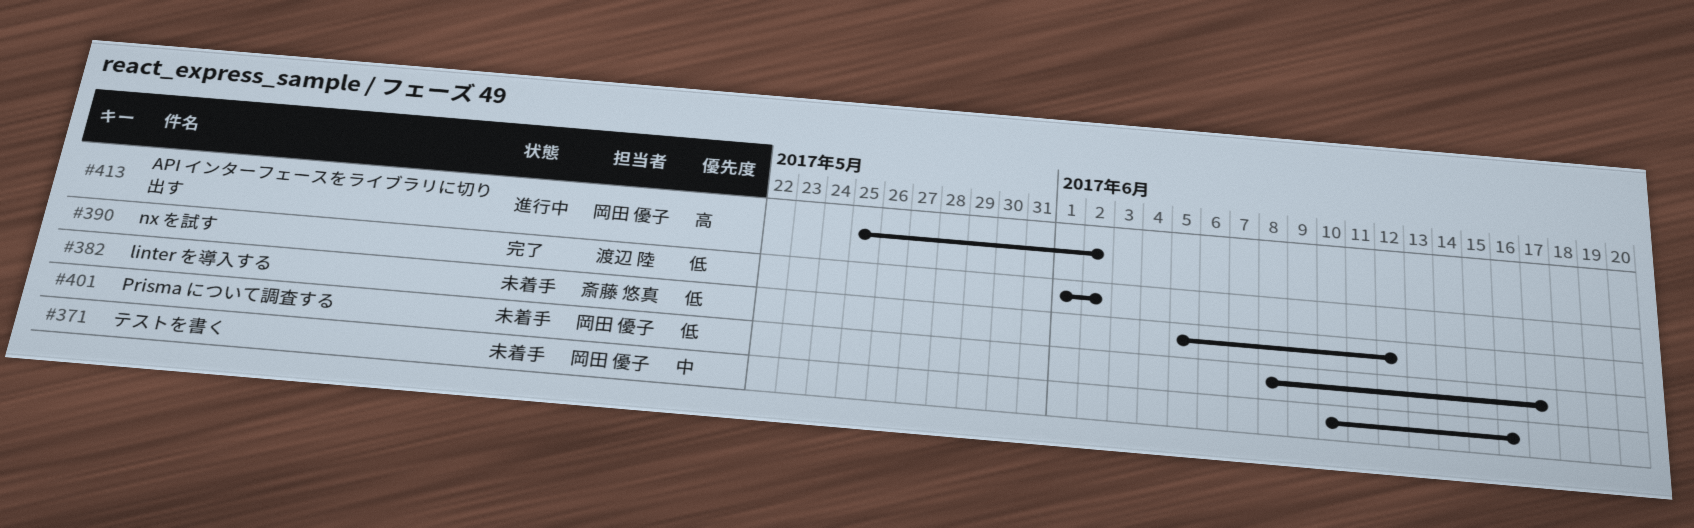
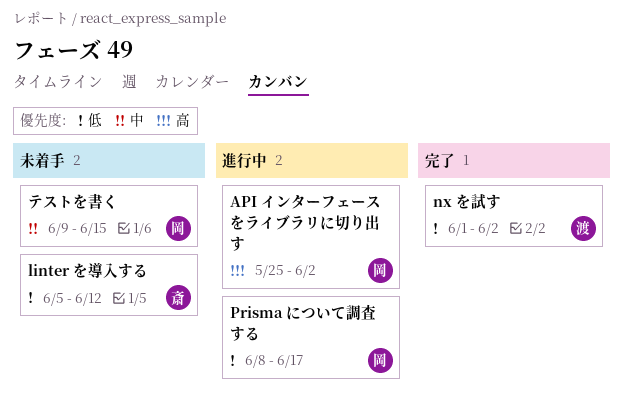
Prisma について調査する, status: 未着手 -> 進行中
テストを書く, start: Jun 10 -> Jun 9
テストを書く, due: Jun 16 -> Jun 15

